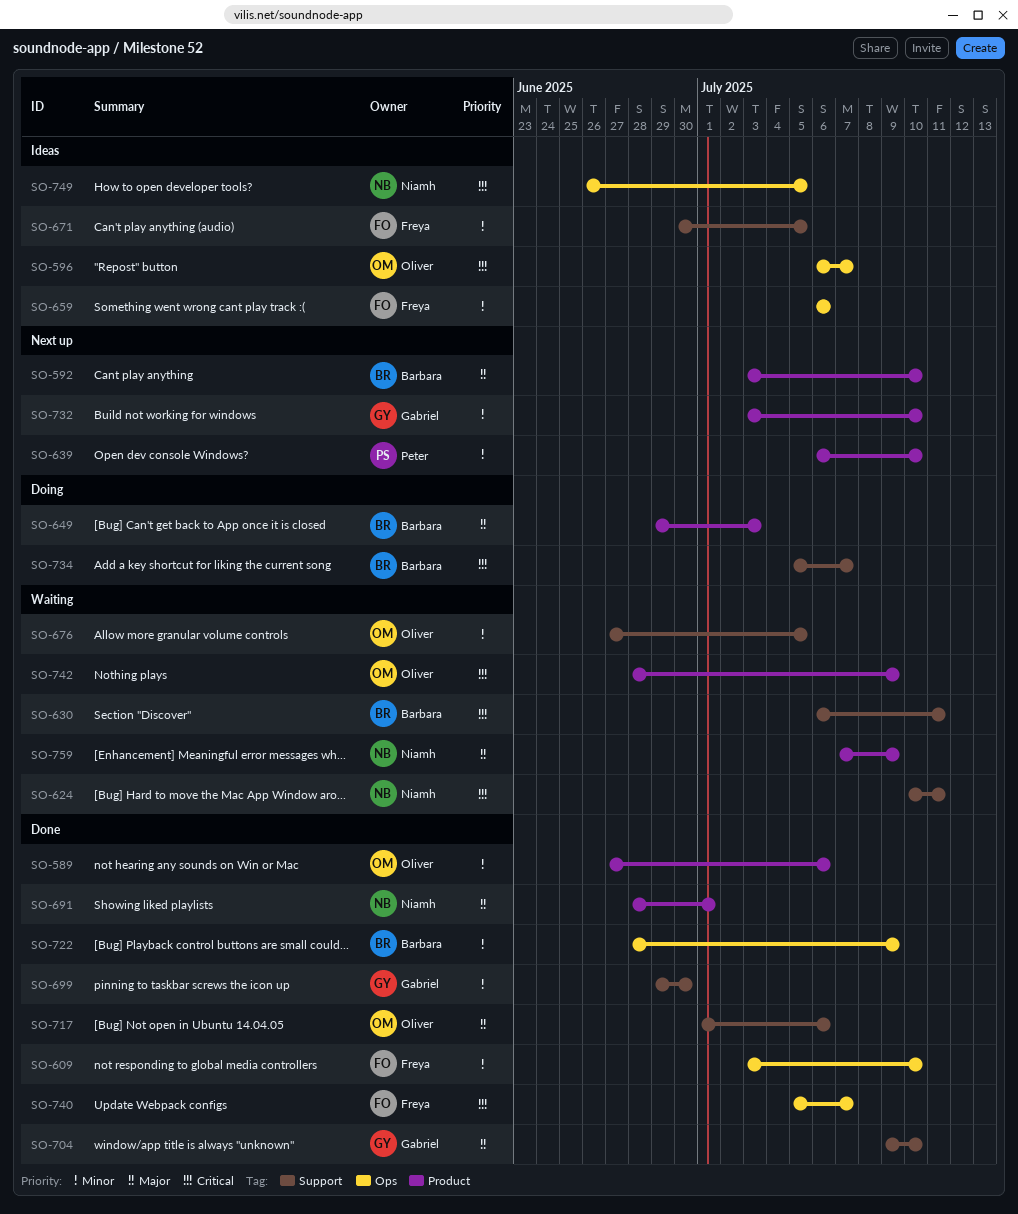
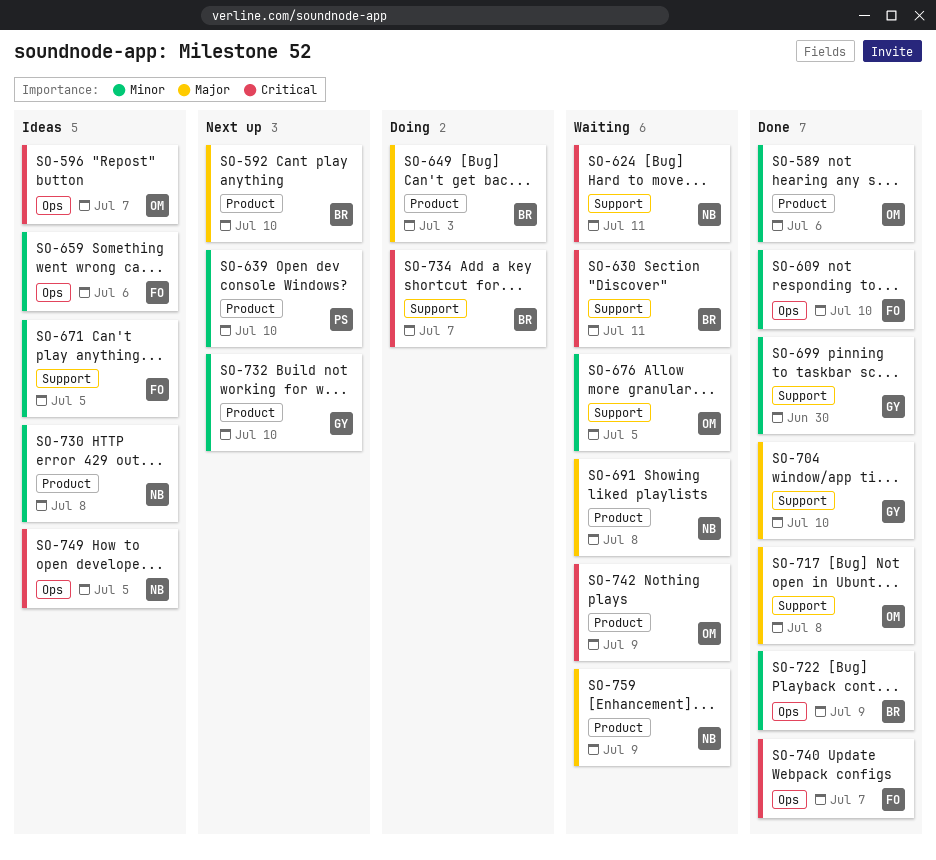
SO-691, status: Done -> Waiting
SO-691, due: Jul 1 -> Jul 8
SO-717, due: Jul 6 -> Jul 8
SO-730: none -> present

